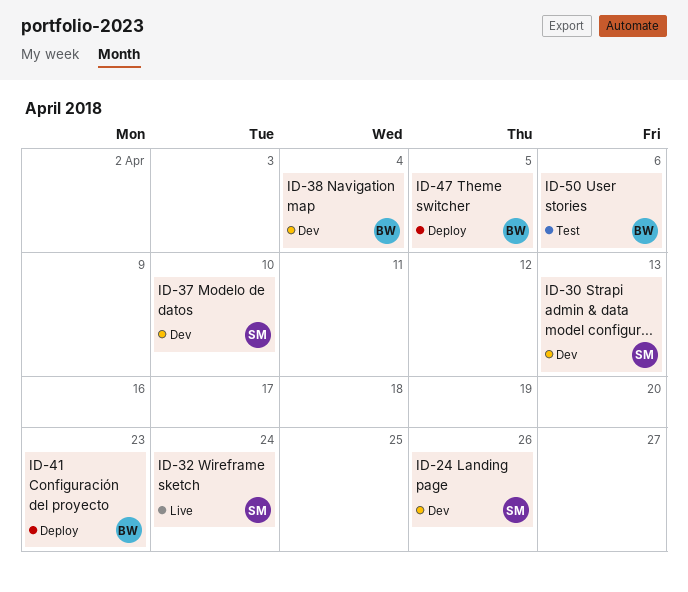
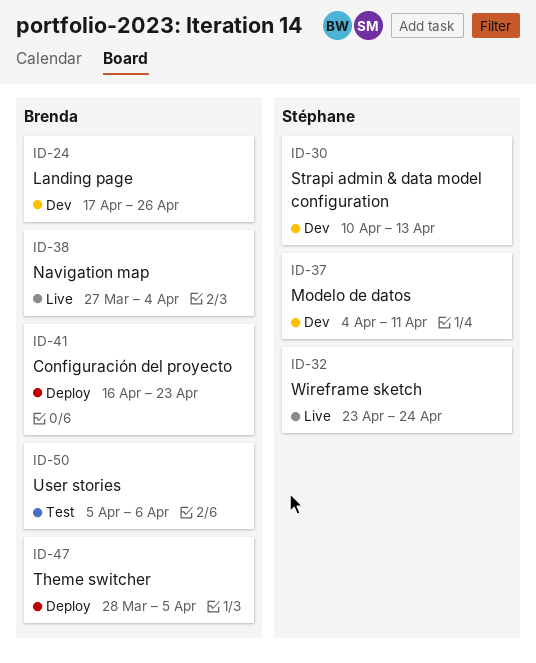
ID-24, owner: Stéphane -> Brenda
ID-37, due: Apr 10 -> Apr 11
ID-38, status: Dev -> Live

